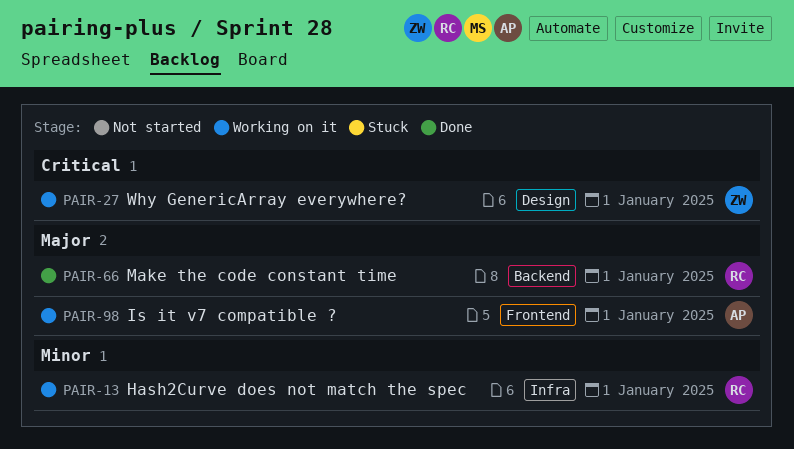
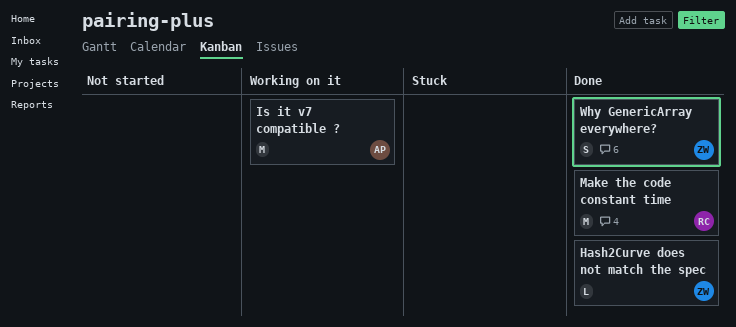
Hash2Curve does not match the spec, status: Working on it -> Done
Hash2Curve does not match the spec, owner: RC -> ZW
Why GenericArray everywhere?, status: Working on it -> Done

